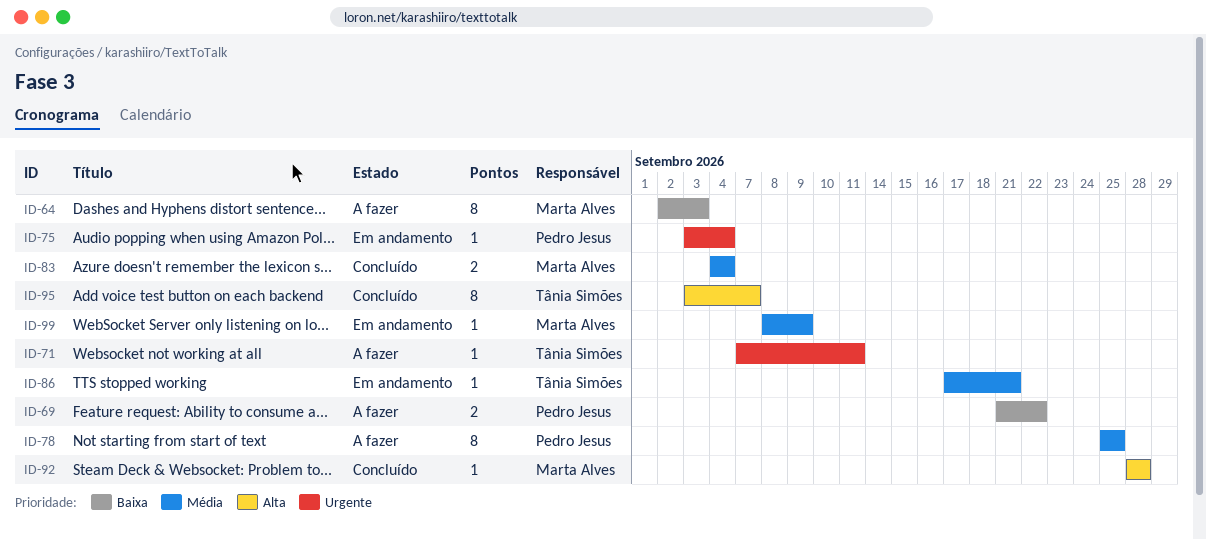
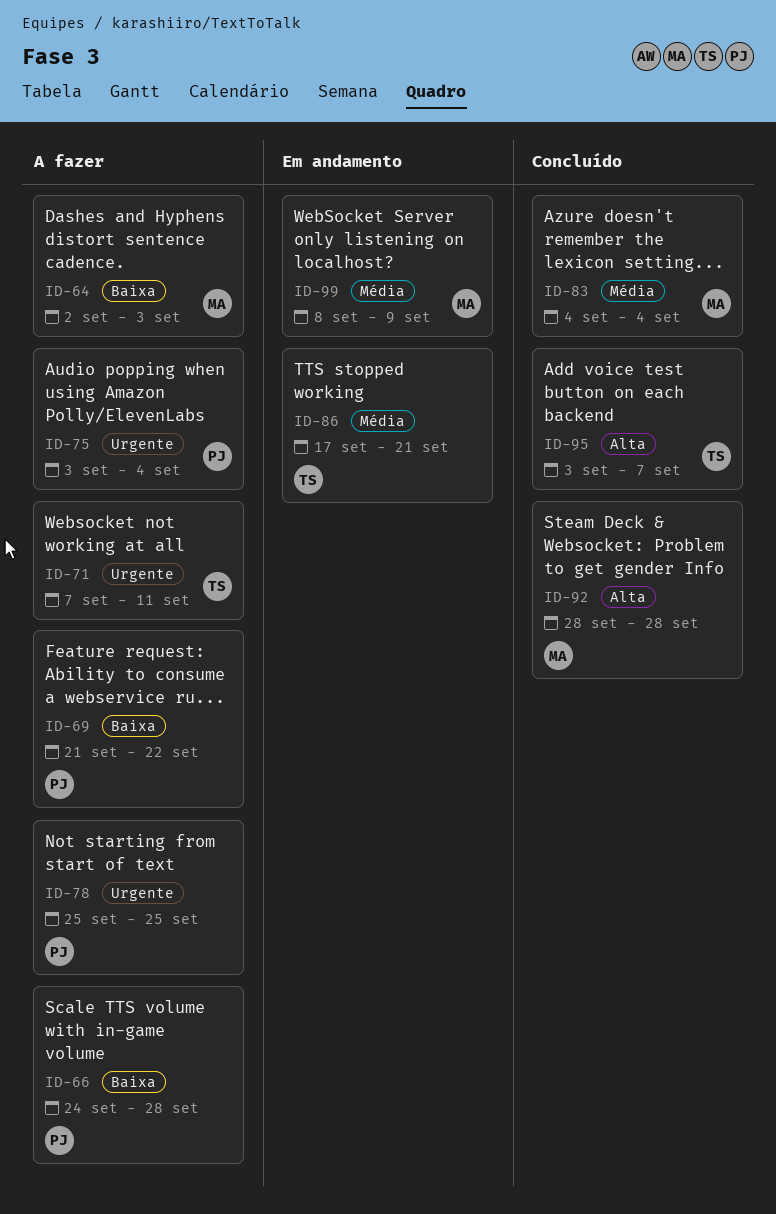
ID-66: none -> present
ID-75, status: Em andamento -> A fazer
ID-78, priority: Média -> Urgente

